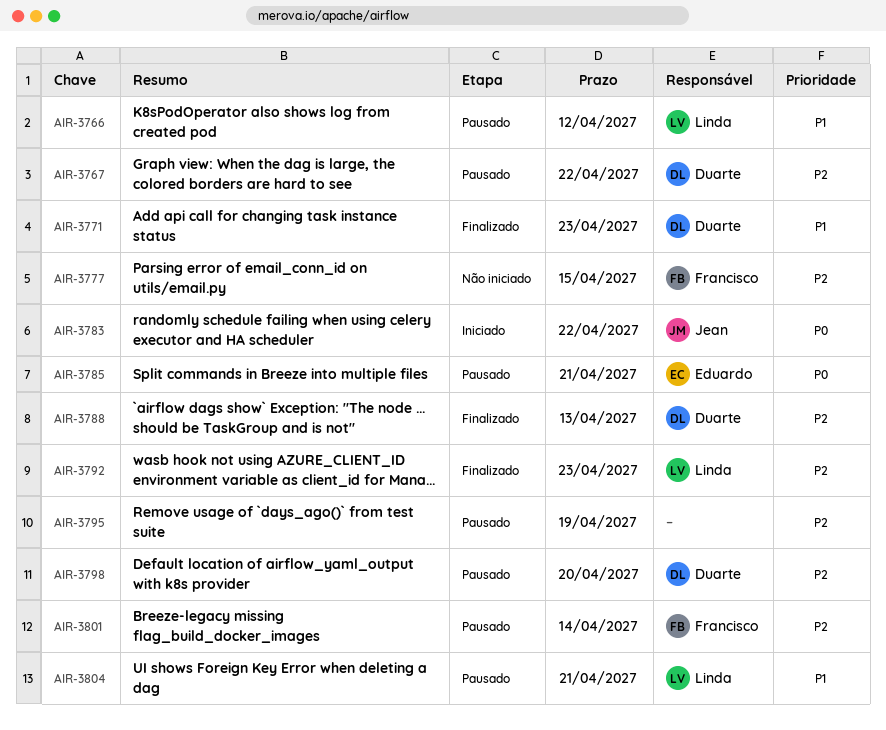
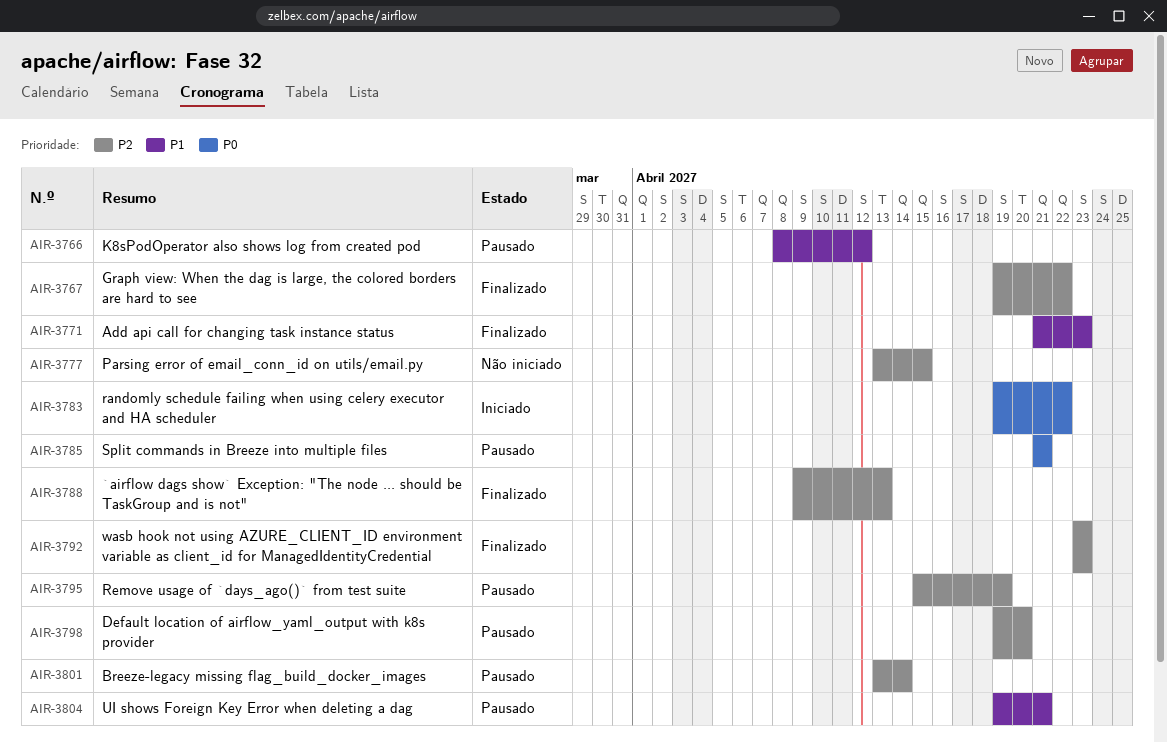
AIR-3767, status: Pausado -> Finalizado

